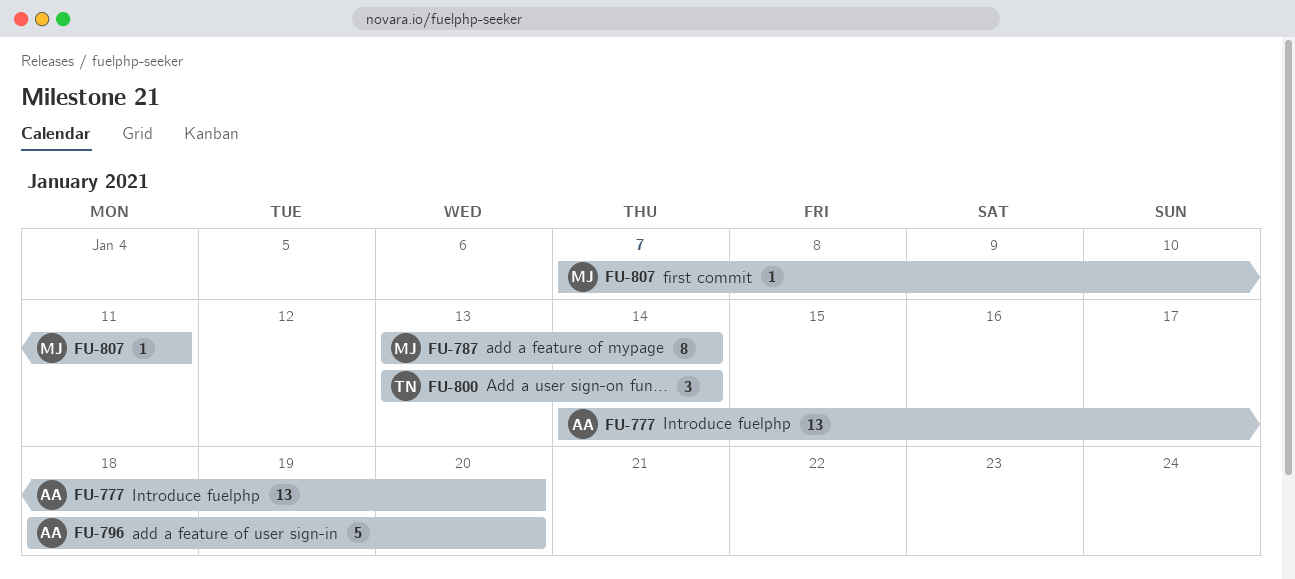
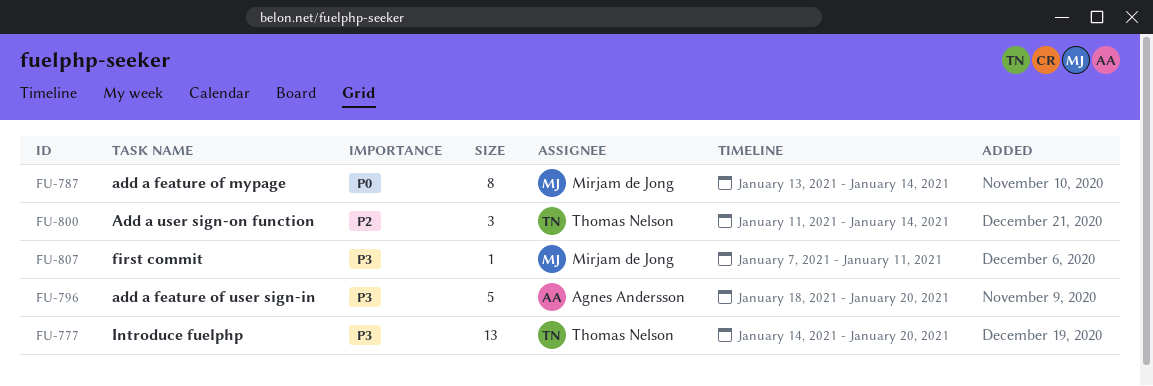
FU-777, owner: Agnes Andersson -> Thomas Nelson
FU-800, start: Jan 13 -> Jan 11

